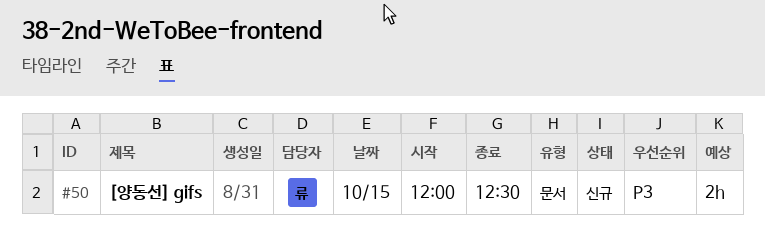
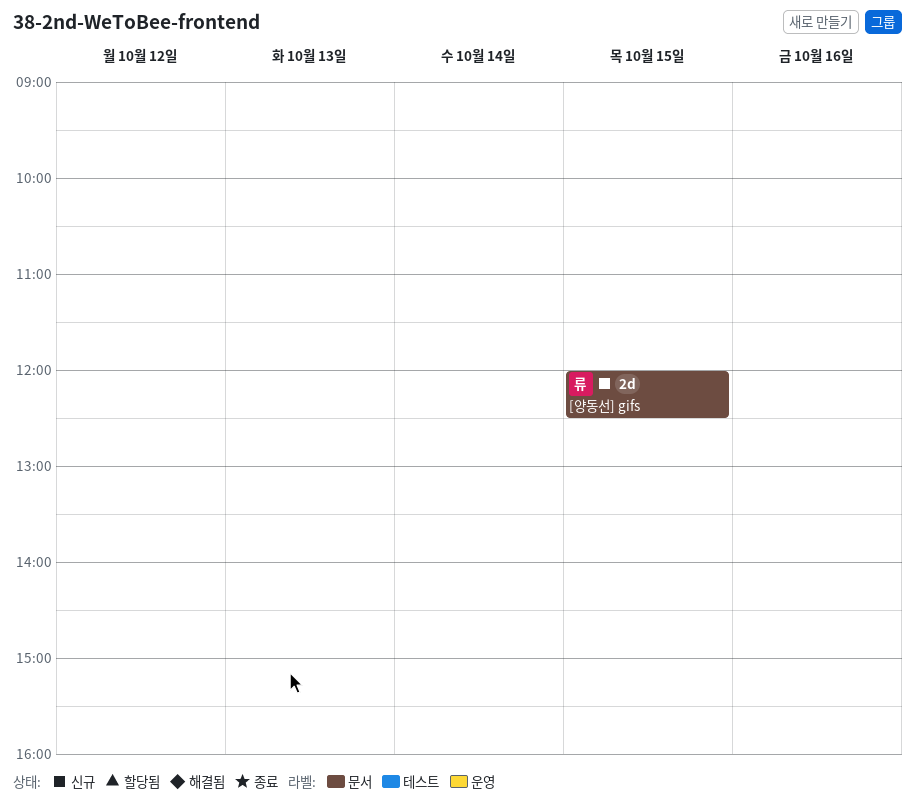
[양동선] gifs, estimate: 2h -> 2d

